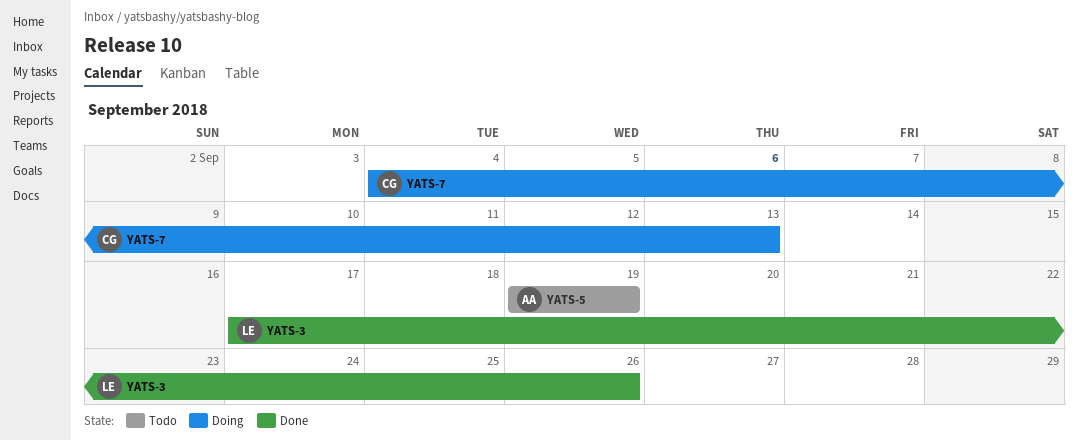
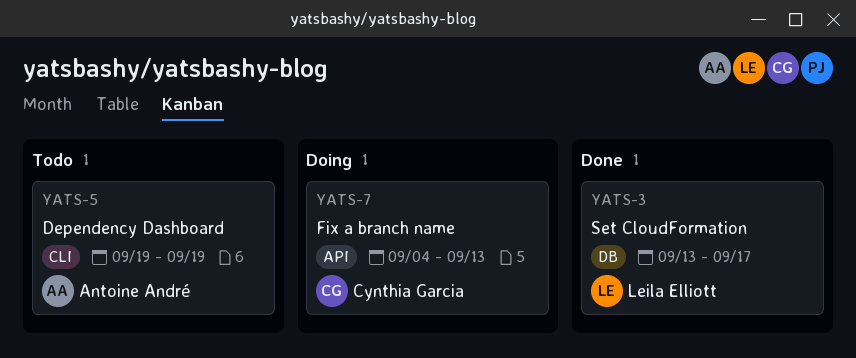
YATS-3, start: Sep 17 -> Sep 13
YATS-3, due: Sep 26 -> Sep 17

